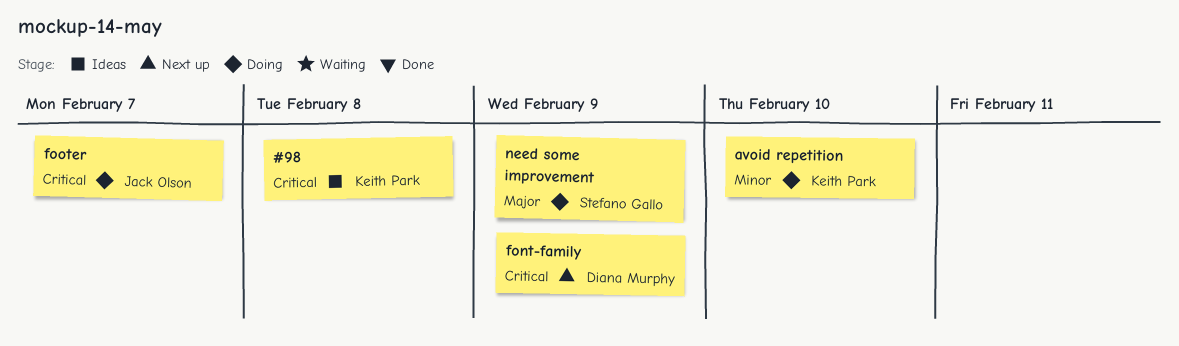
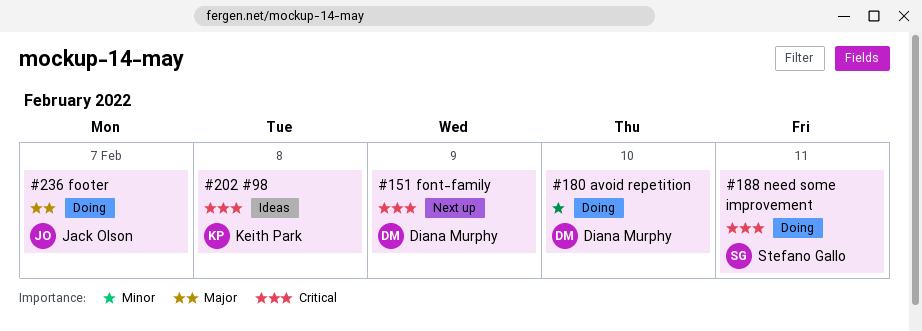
avoid repetition, owner: Keith Park -> Diana Murphy
footer, priority: Critical -> Major
need some improvement, priority: Major -> Critical
need some improvement, due: Feb 9 -> Feb 11

